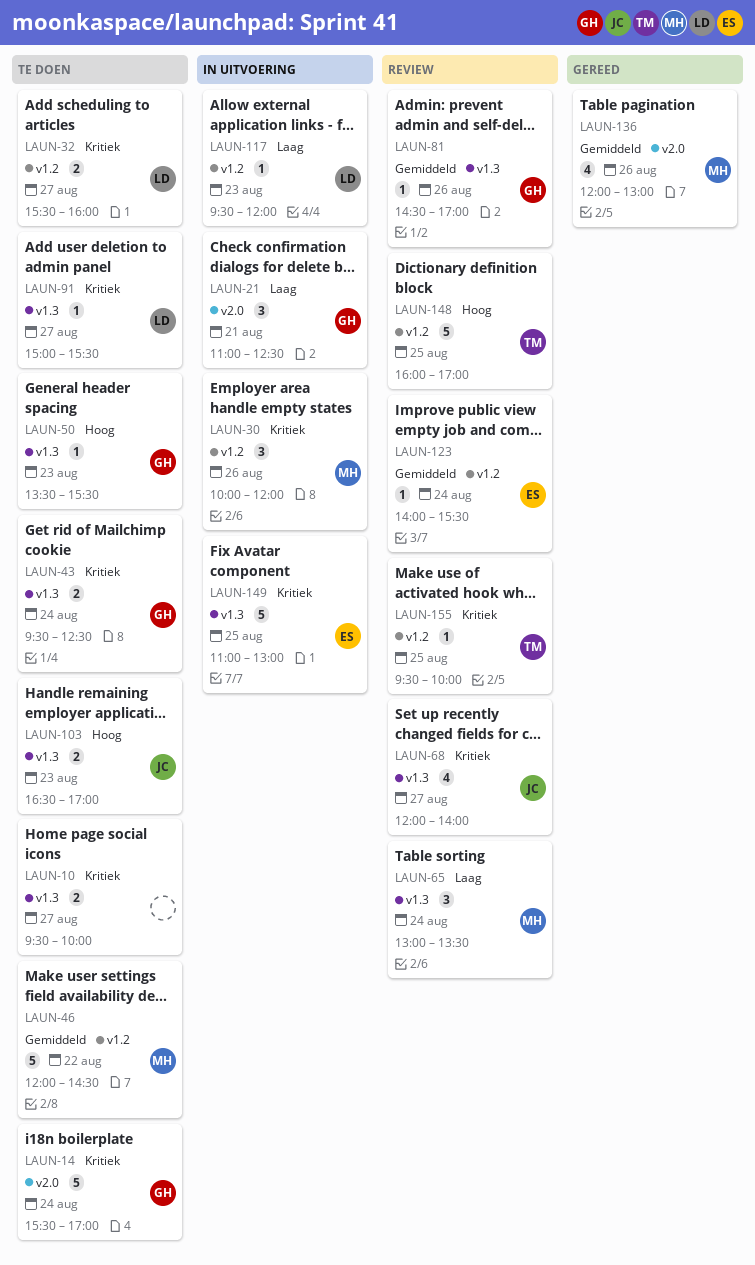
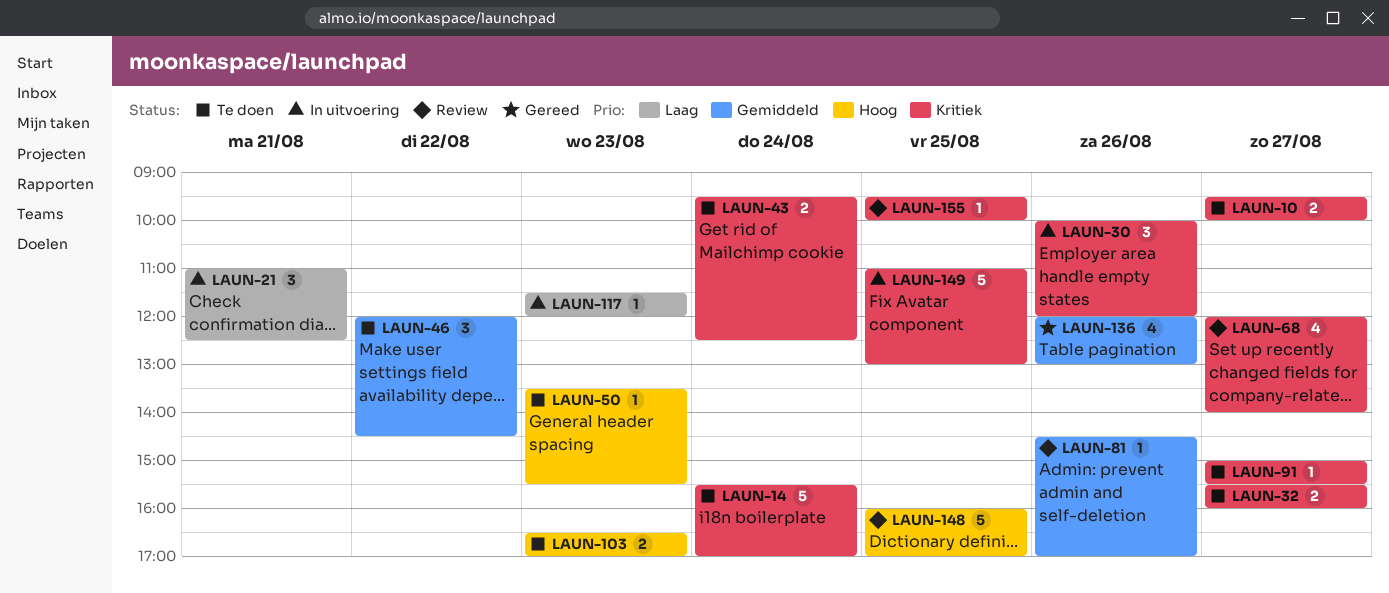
LAUN-46, estimate: 5 -> 3
LAUN-65: present -> none
LAUN-117, begins: 09:30 -> 11:30
LAUN-123: present -> none

